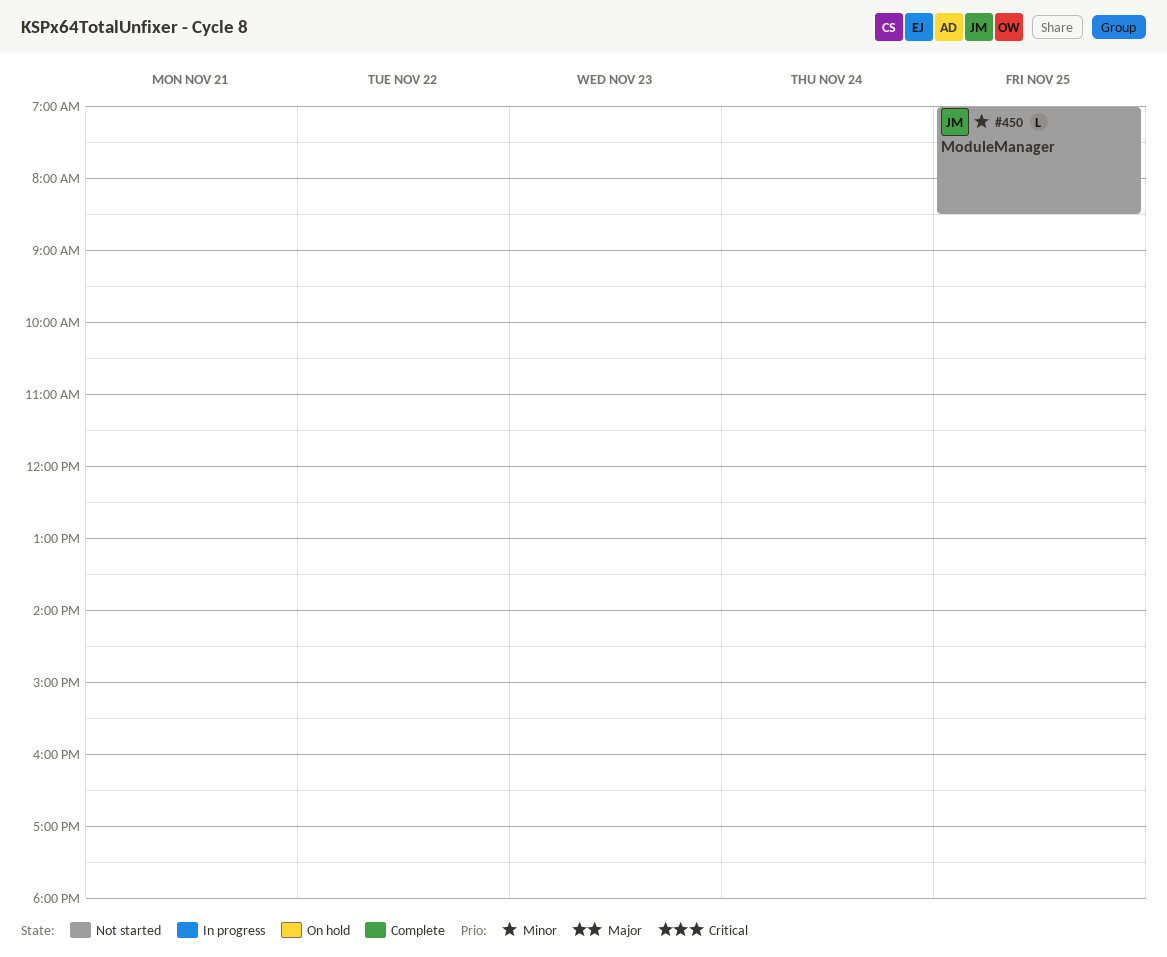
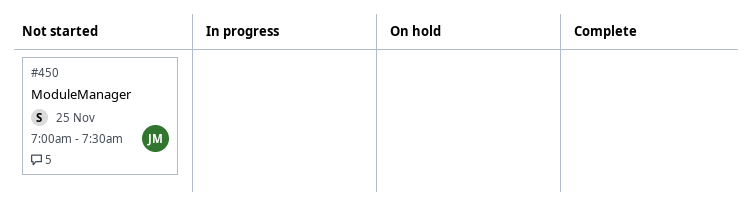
#450, estimate: L -> S
#450, ends: 08:30 -> 07:30

